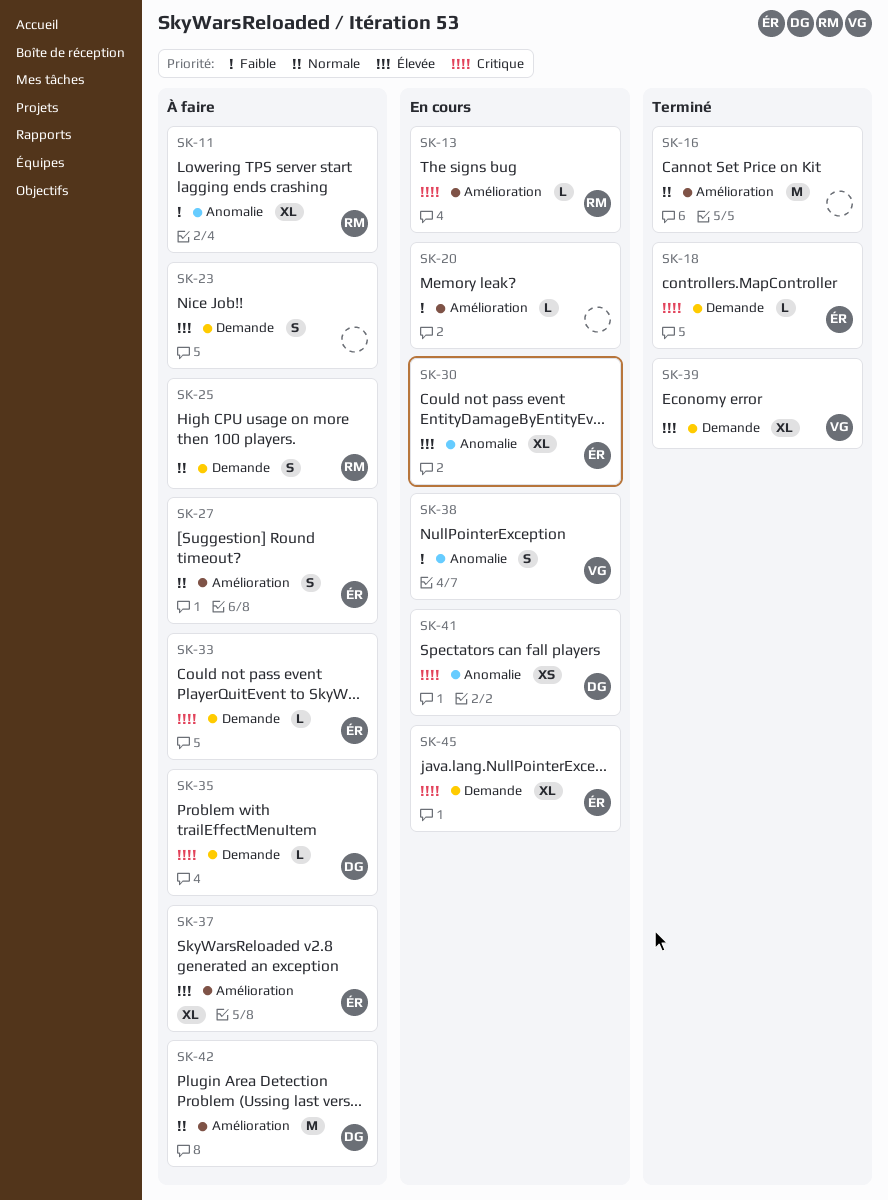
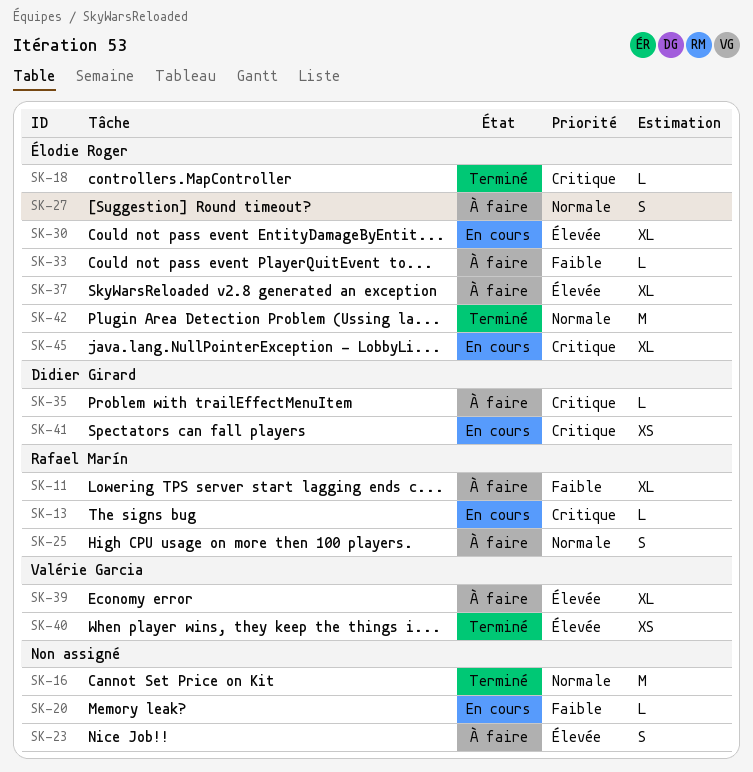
SK-33, priority: Critique -> Faible
SK-38: present -> none
SK-39, status: Terminé -> À faire
SK-40: none -> present
SK-42, status: À faire -> Terminé
SK-42, owner: Didier Girard -> Élodie Roger

